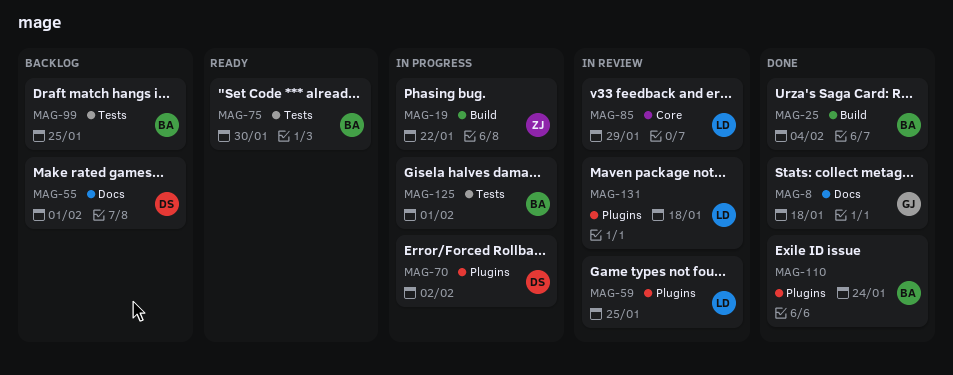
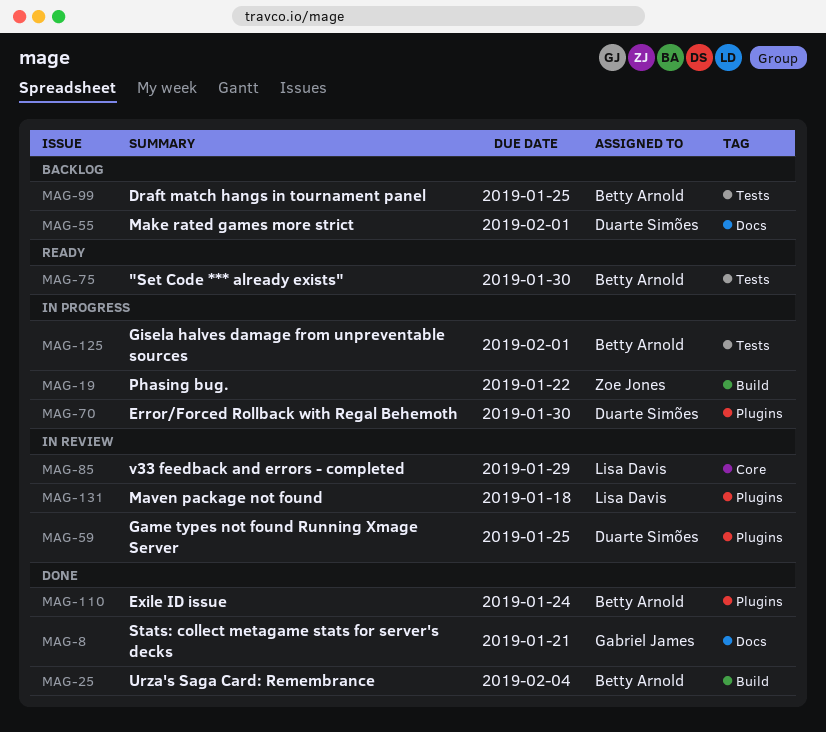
MAG-8, due: Jan 18 -> Jan 21
MAG-59, owner: Lisa Davis -> Duarte Simões
MAG-70, due: Feb 2 -> Jan 30

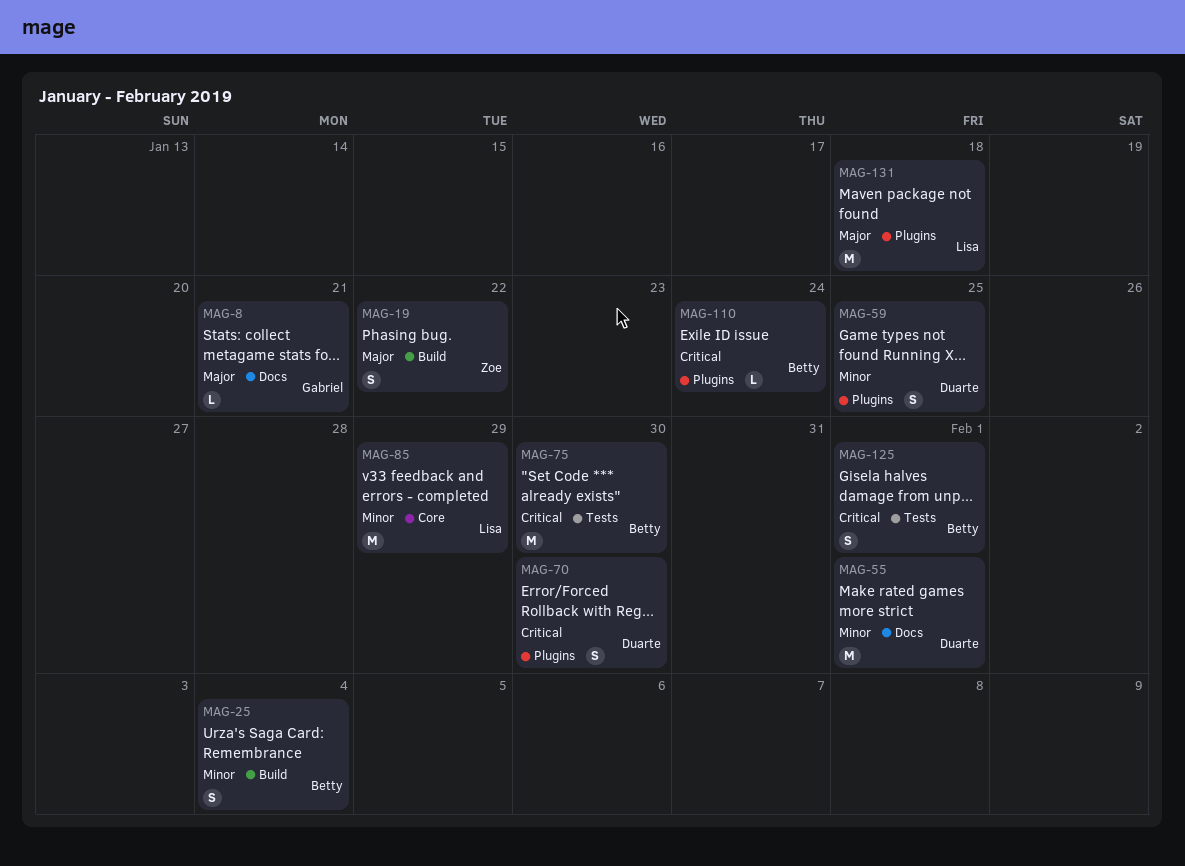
MAG-99: present -> none

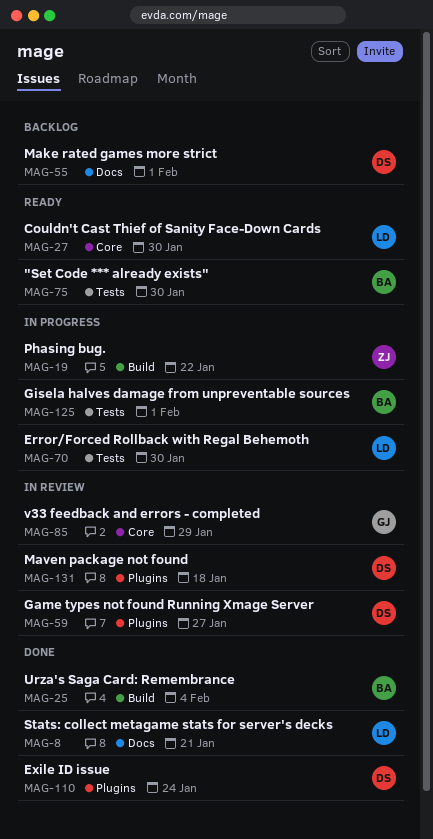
MAG-8, owner: Gabriel -> Lisa
MAG-27: none -> present
MAG-59, due: Jan 25 -> Jan 27
MAG-70, owner: Duarte -> Lisa
MAG-70, label: Plugins -> Tests
MAG-85, owner: Lisa -> Gabriel
MAG-110, owner: Betty -> Duarte
MAG-131, owner: Lisa -> Duarte

